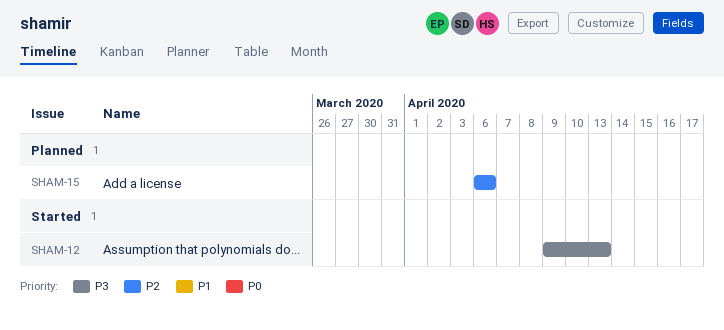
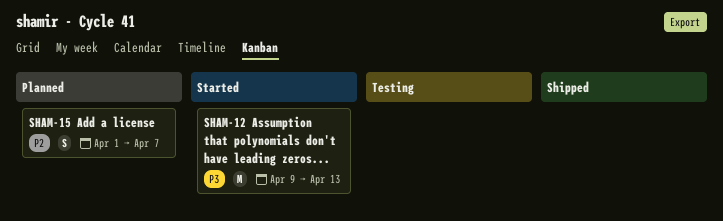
SHAM-15, start: Apr 6 -> Apr 1
SHAM-15, due: Apr 6 -> Apr 7

